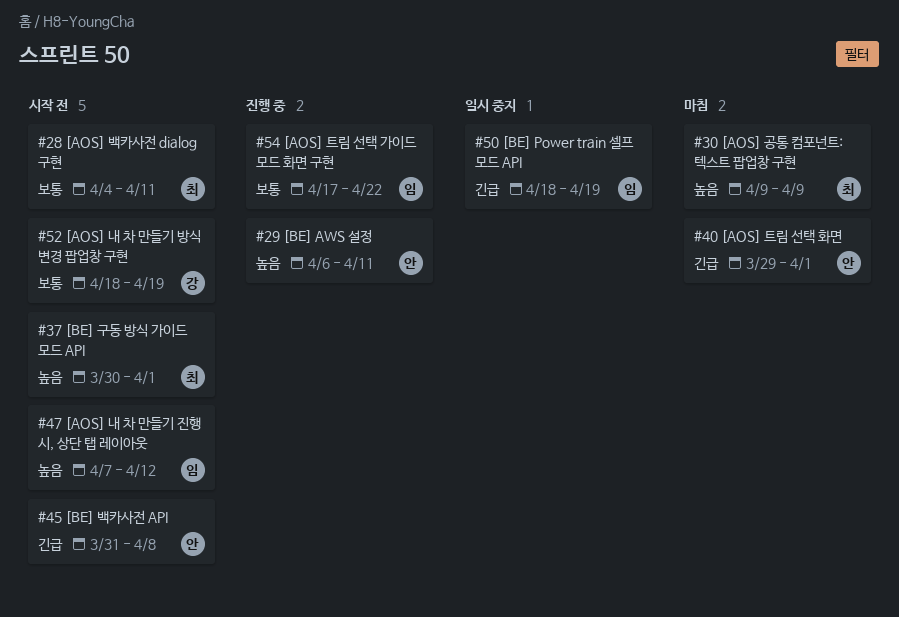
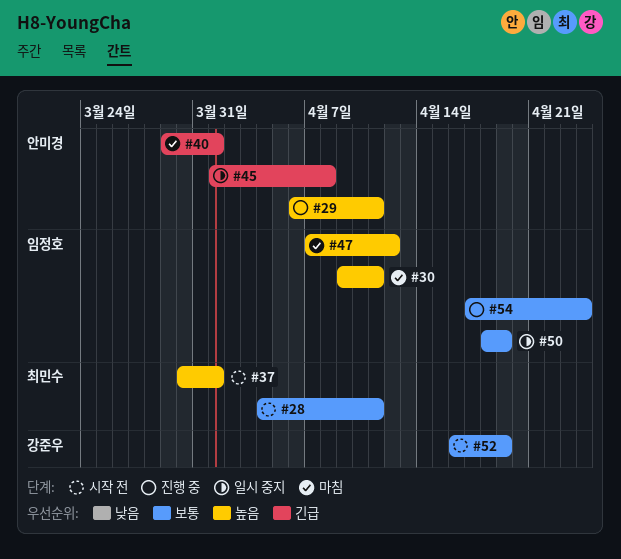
#30, owner: 최민수 -> 임정호
#30, due: Apr 9 -> Apr 11
#45, status: 시작 전 -> 일시 중지
#45, start: Mar 31 -> Apr 1
#47, status: 시작 전 -> 마침
#50, priority: 긴급 -> 보통
#52, start: Apr 18 -> Apr 16
#54, due: Apr 22 -> Apr 24

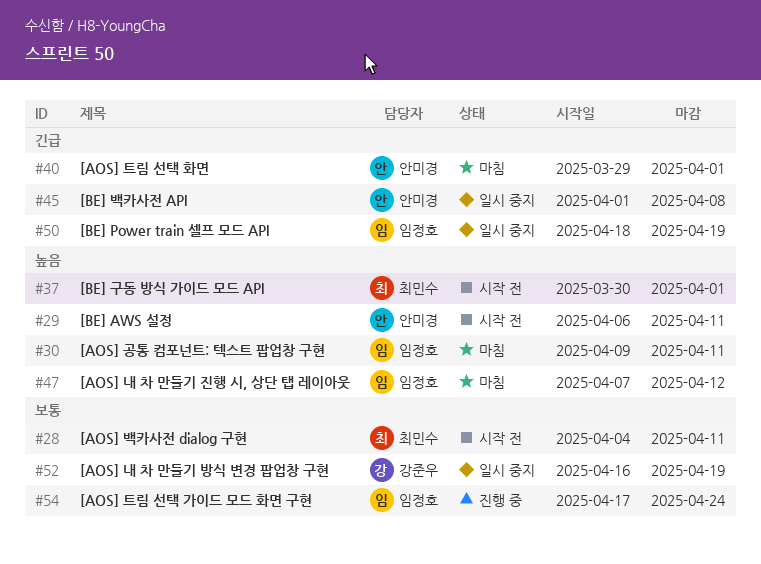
#29, status: 진행 중 -> 시작 전
#50, priority: 보통 -> 긴급
#52, status: 시작 전 -> 일시 중지

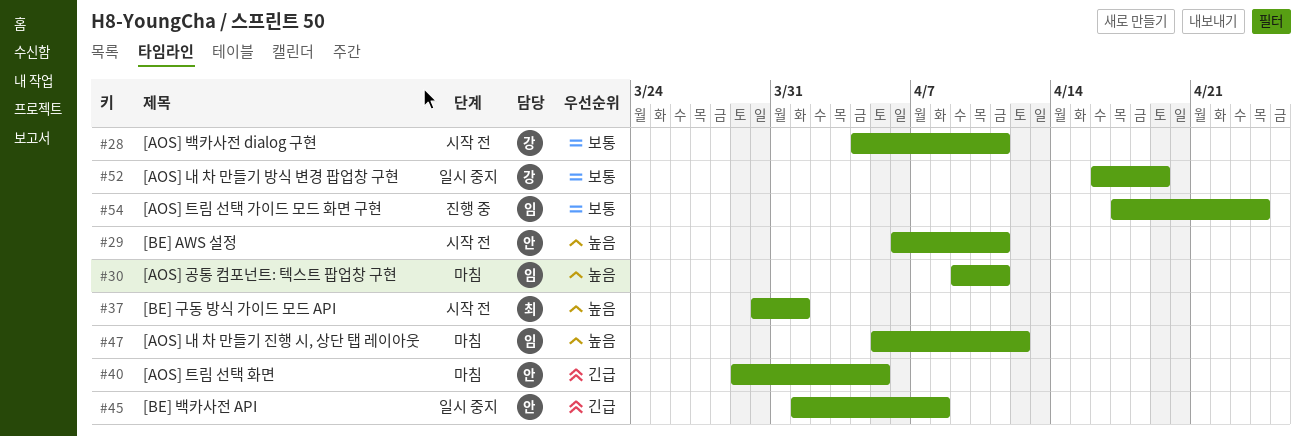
#28, owner: 최민수 -> 강준우
#40, due: Apr 1 -> Apr 5
#47, start: Apr 7 -> Apr 5
#50: present -> none

